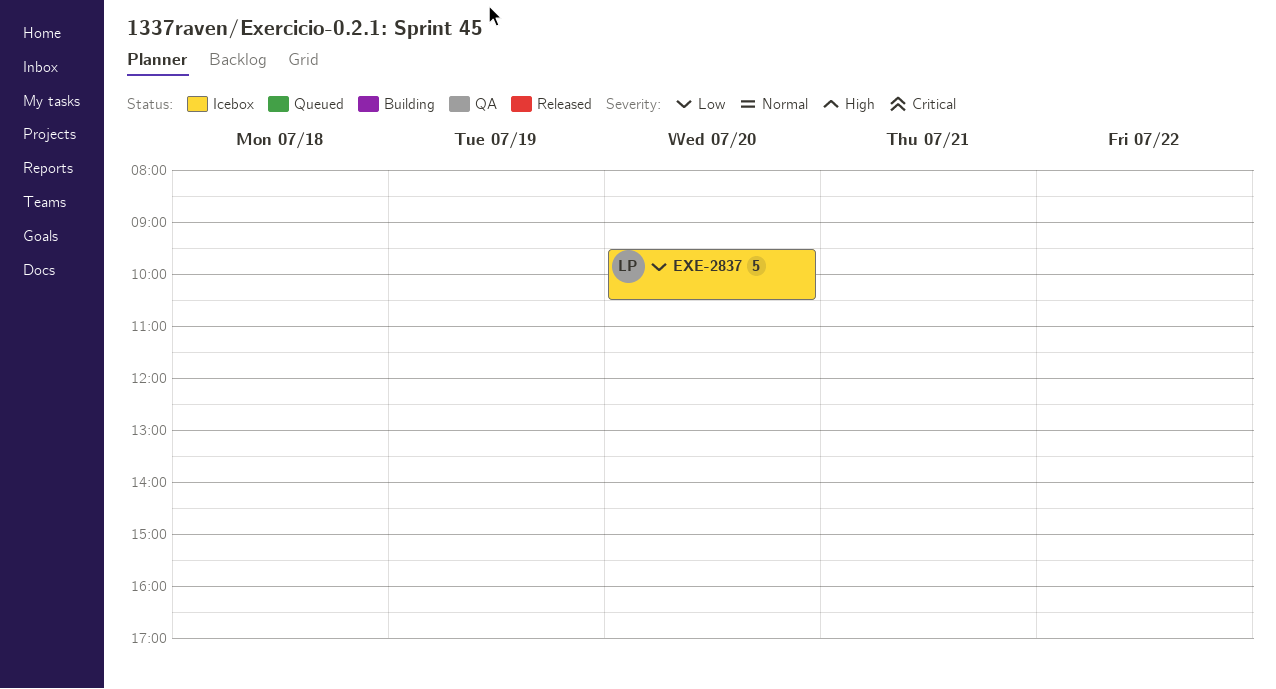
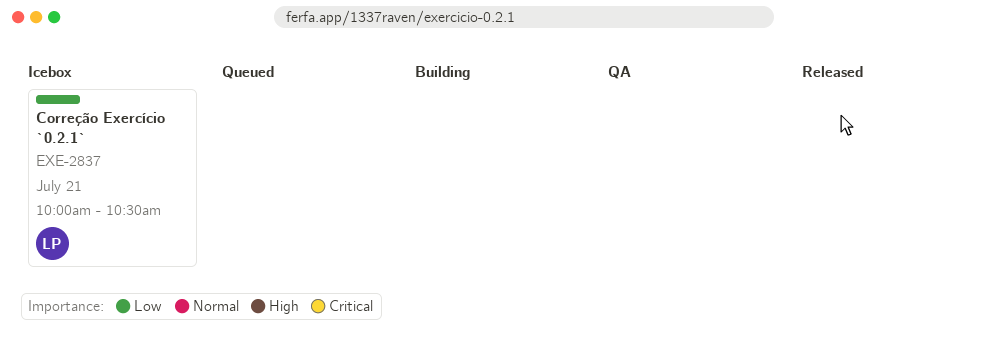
EXE-2837, day: Jul 20 -> Jul 21
EXE-2837, begins: 09:30 -> 10:00

